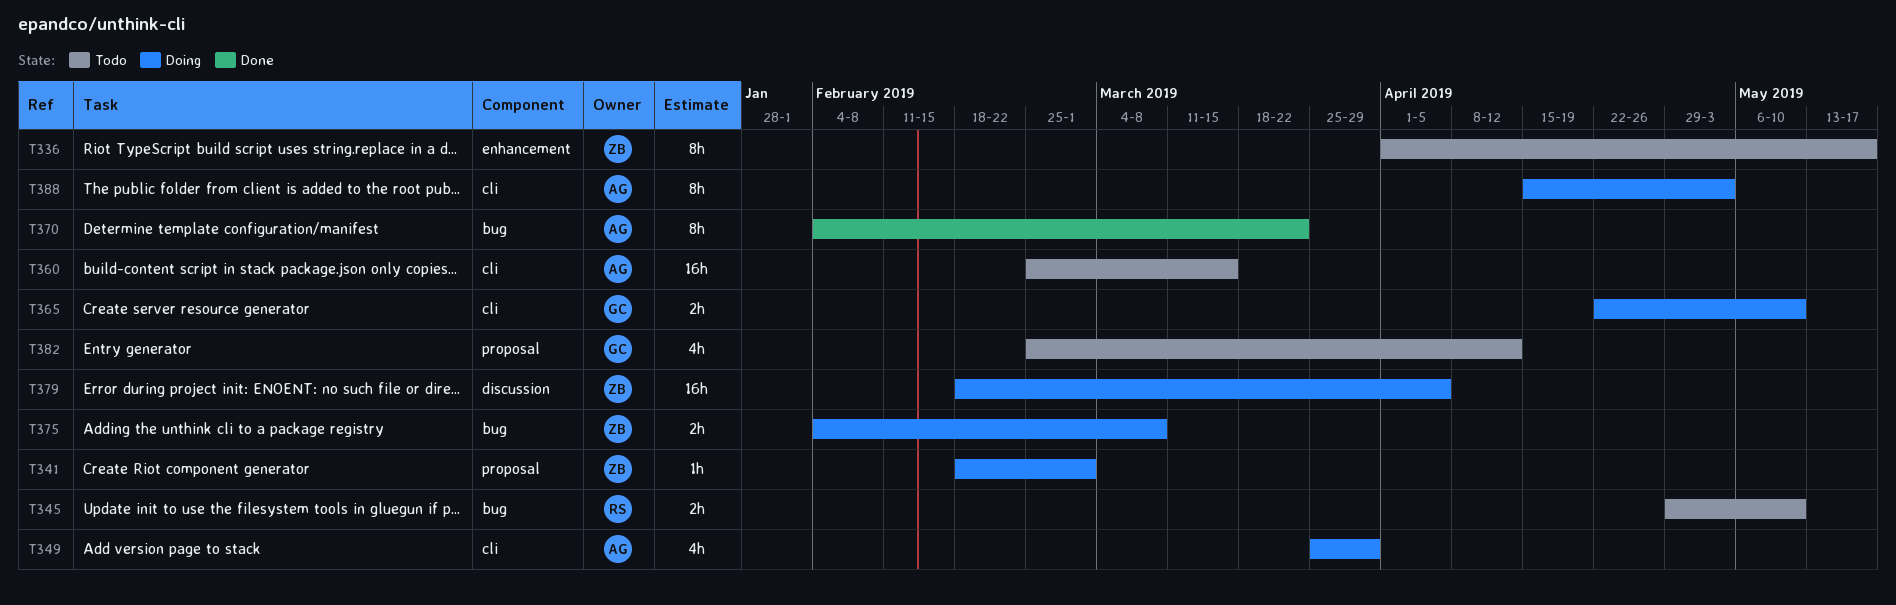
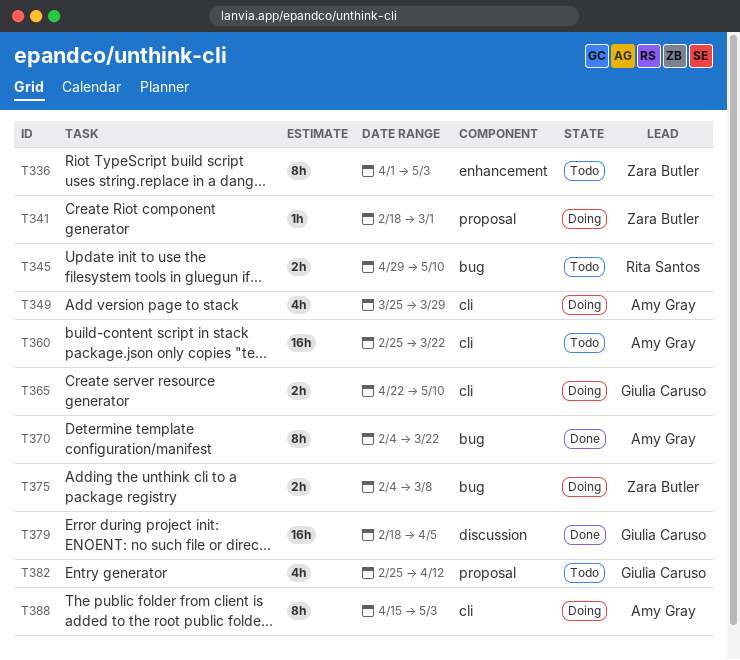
T336, due: May 17 -> May 3
T360, due: Mar 15 -> Mar 22
T379, status: Doing -> Done
T379, owner: Zara Butler -> Giulia Caruso

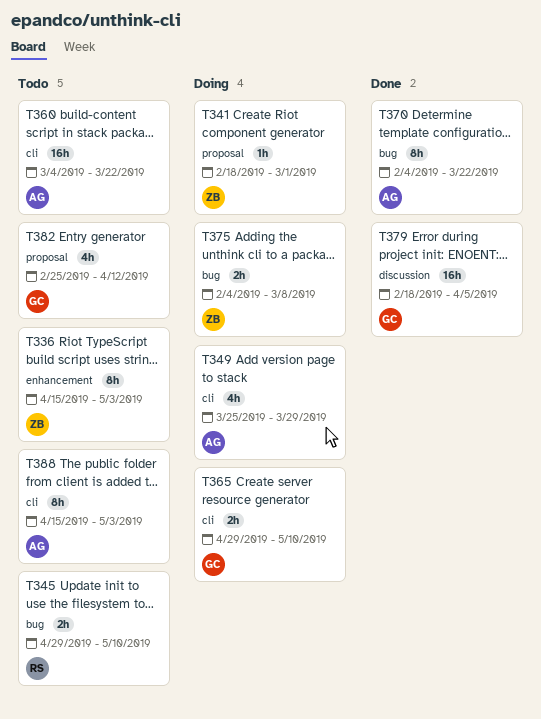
T336, start: Apr 1 -> Apr 15
T360, start: Feb 25 -> Mar 4
T365, start: Apr 22 -> Apr 29
T388, status: Doing -> Todo

